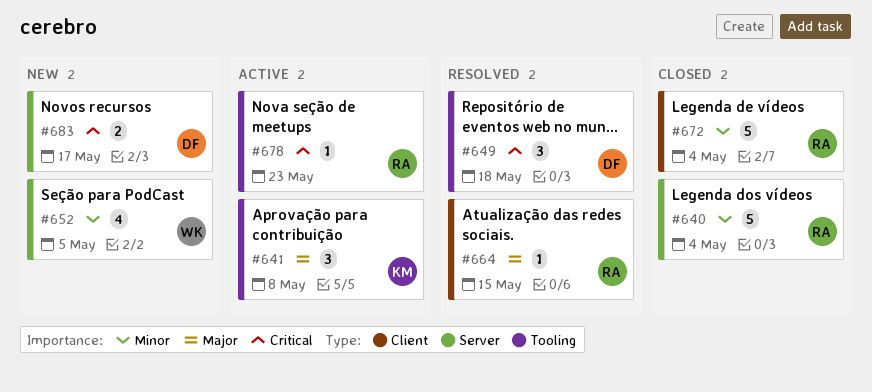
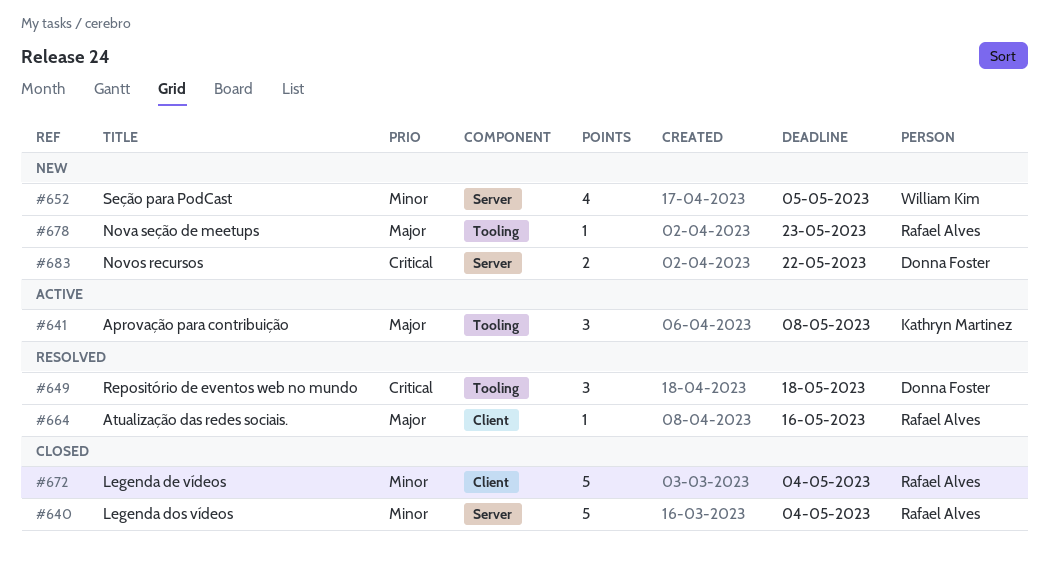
#664, due: May 15 -> May 16
#678, status: Active -> New
#678, priority: Critical -> Major
#683, due: May 17 -> May 22

